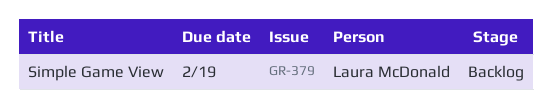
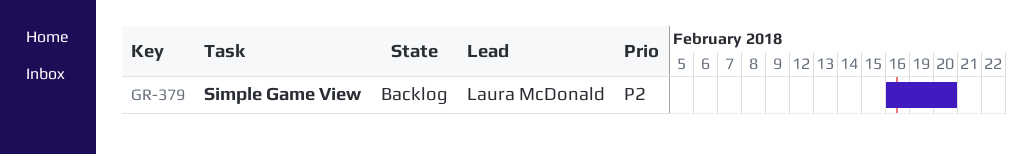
GR-379, due: Feb 19 -> Feb 20

